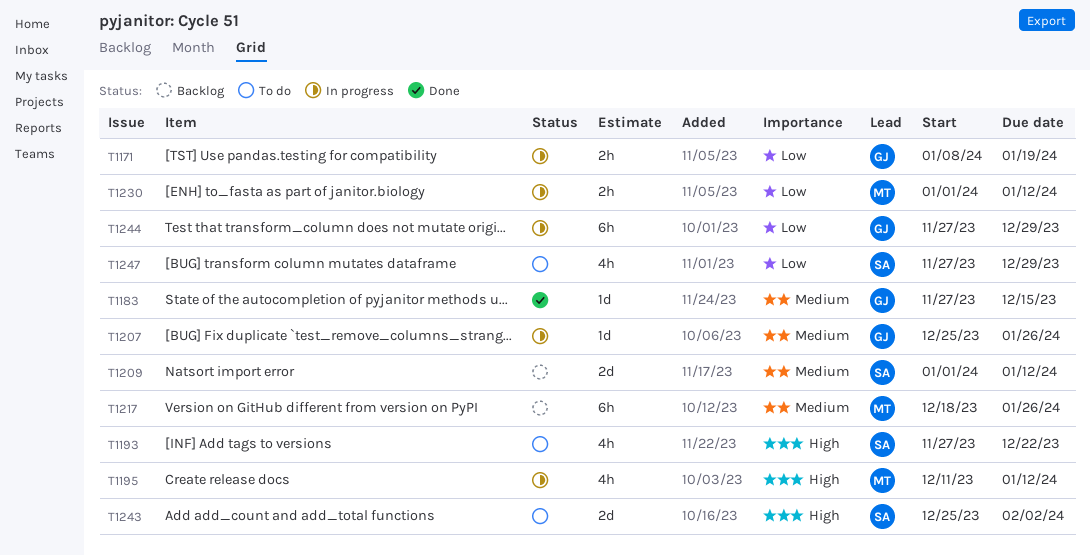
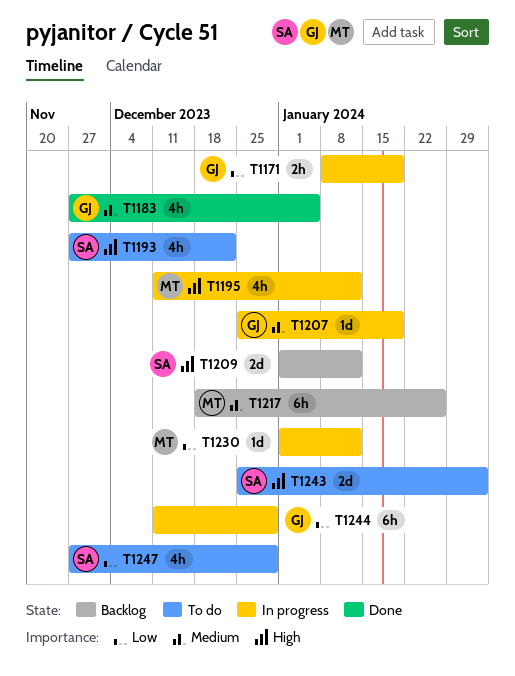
T1183, estimate: 1d -> 4h
T1183, due: Dec 15 -> Jan 5
T1207, due: Jan 26 -> Jan 19
T1209, priority: Medium -> High
T1230, estimate: 2h -> 1d
T1244, start: Nov 27 -> Dec 11

